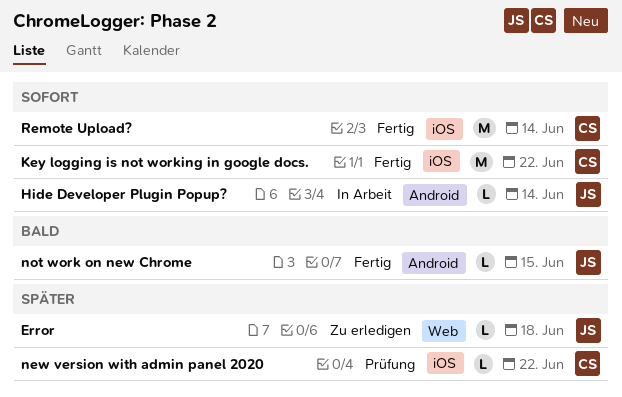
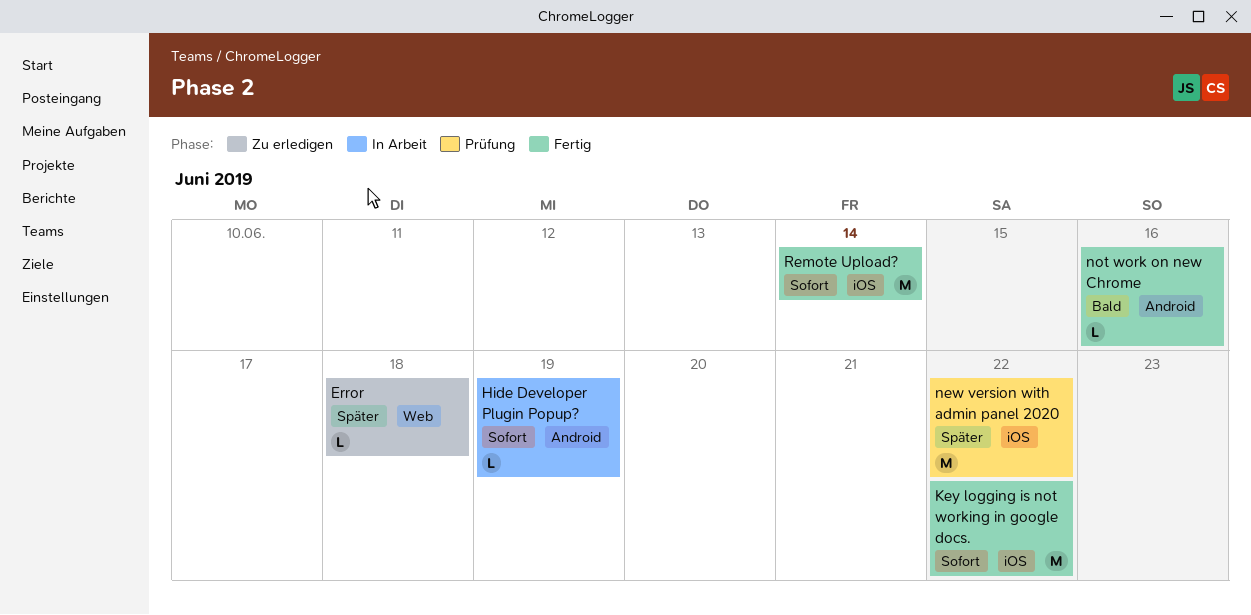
Hide Developer Plugin Popup?, due: Jun 14 -> Jun 19
new version with admin panel 2020, estimate: L -> M
not work on new Chrome, due: Jun 15 -> Jun 16

